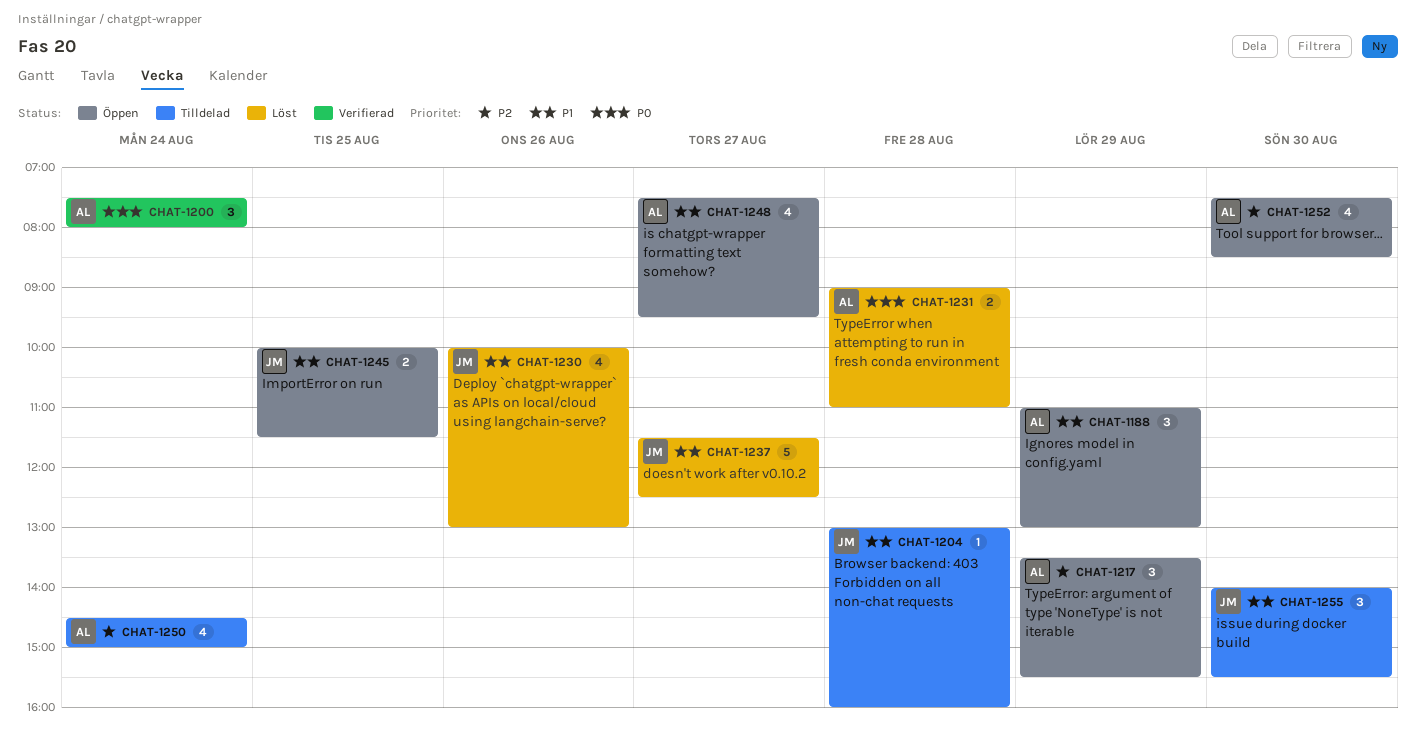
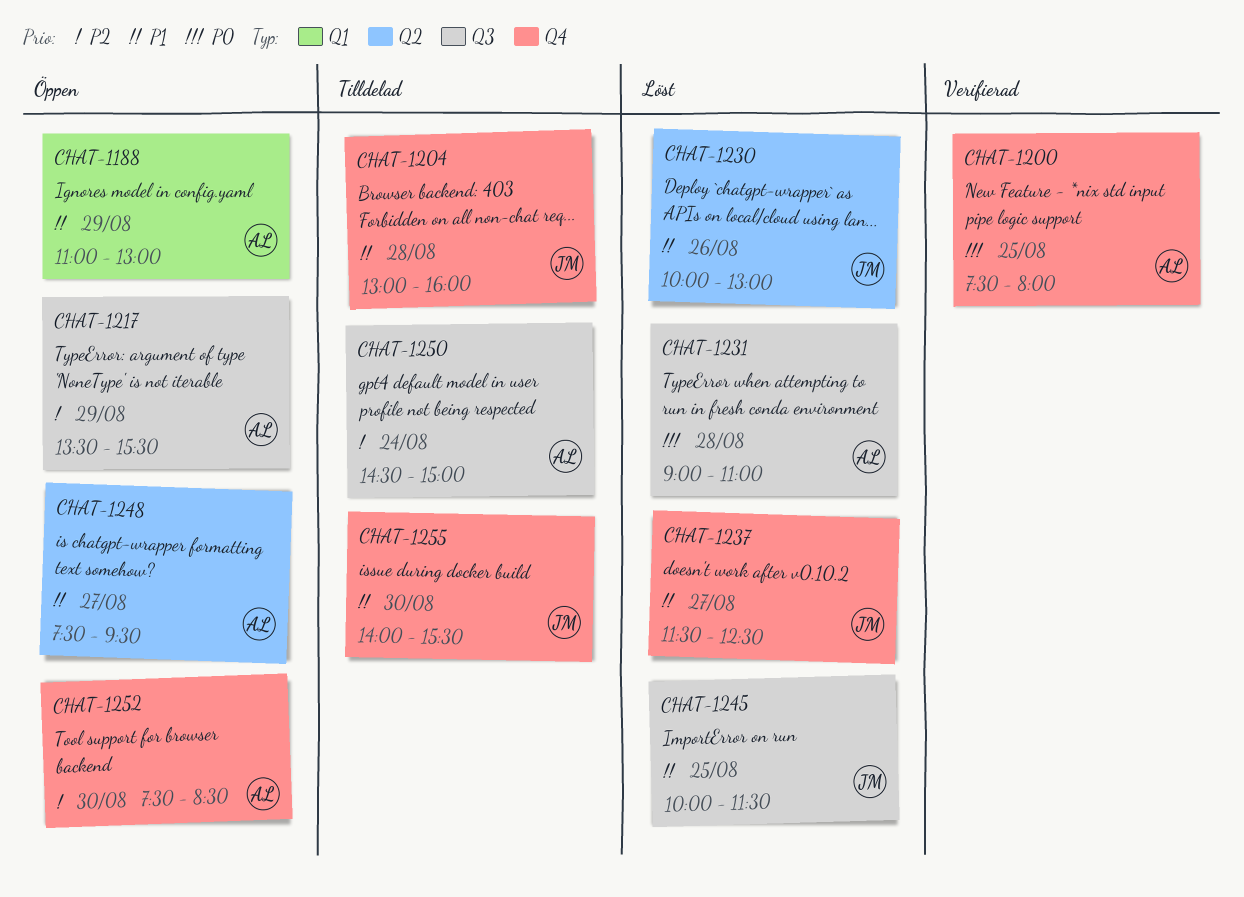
CHAT-1200, day: Aug 24 -> Aug 25
CHAT-1245, status: Öppen -> Löst

